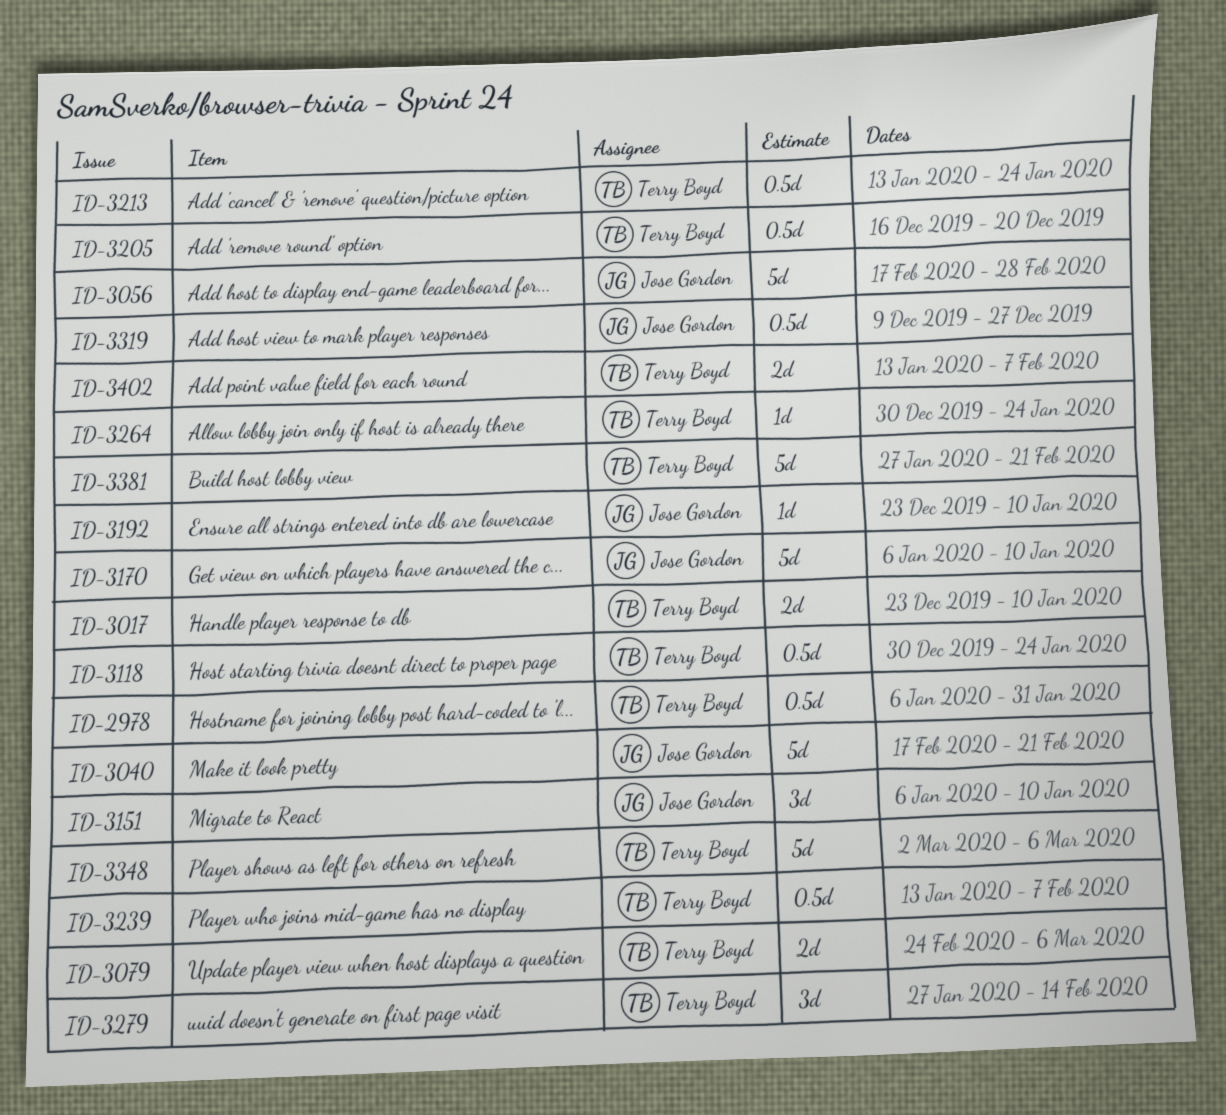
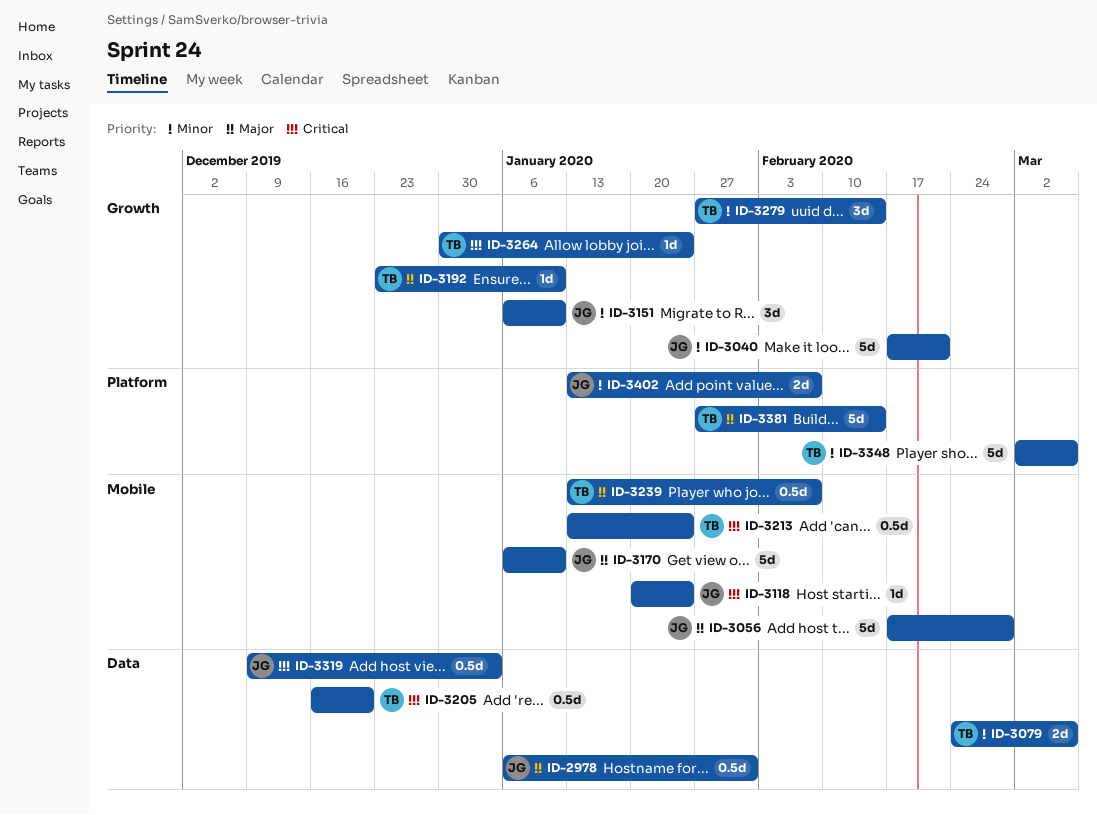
ID-2978, owner: Terry Boyd -> Jose Gordon
ID-3017: present -> none
ID-3118, owner: Terry Boyd -> Jose Gordon
ID-3118, estimate: 0.5d -> 1d
ID-3118, start: Dec 30 -> Jan 20
ID-3192, owner: Jose Gordon -> Terry Boyd
ID-3319, due: Dec 27 -> Jan 3
ID-3381, due: Feb 21 -> Feb 14
ID-3402, owner: Terry Boyd -> Jose Gordon

